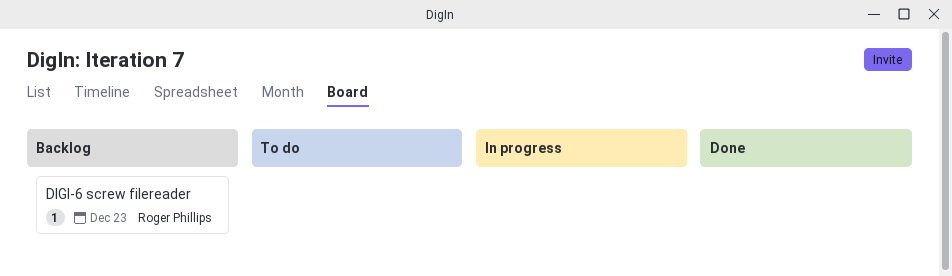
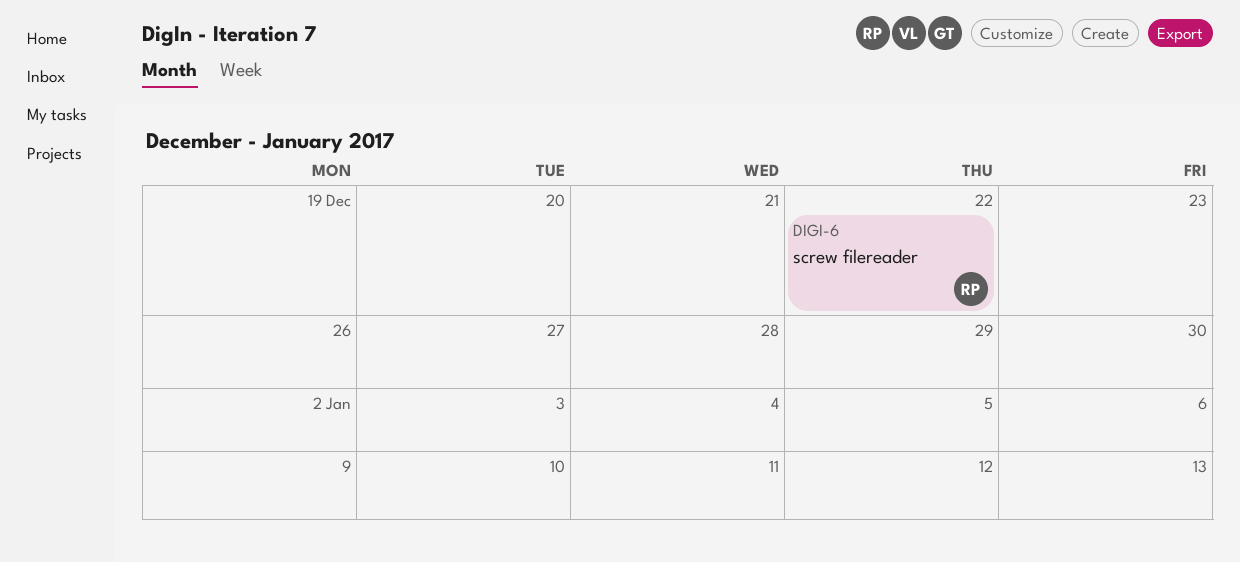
DIGI-6, due: Dec 23 -> Dec 22

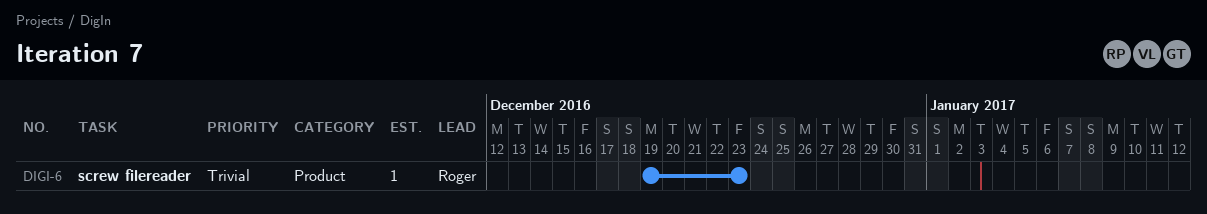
DIGI-6, due: Dec 22 -> Dec 23

